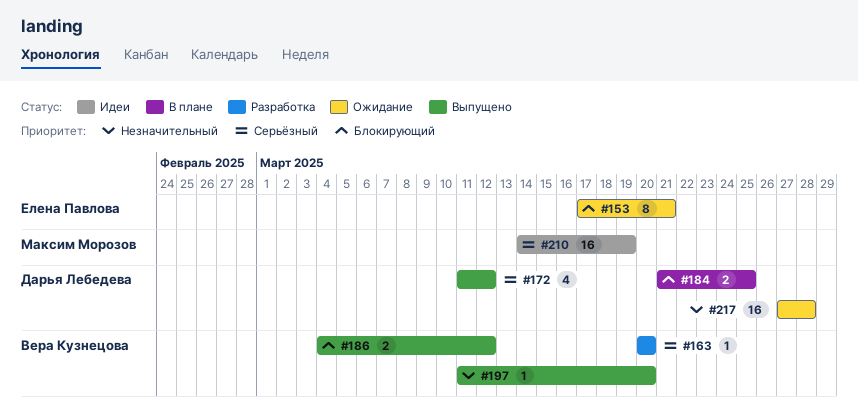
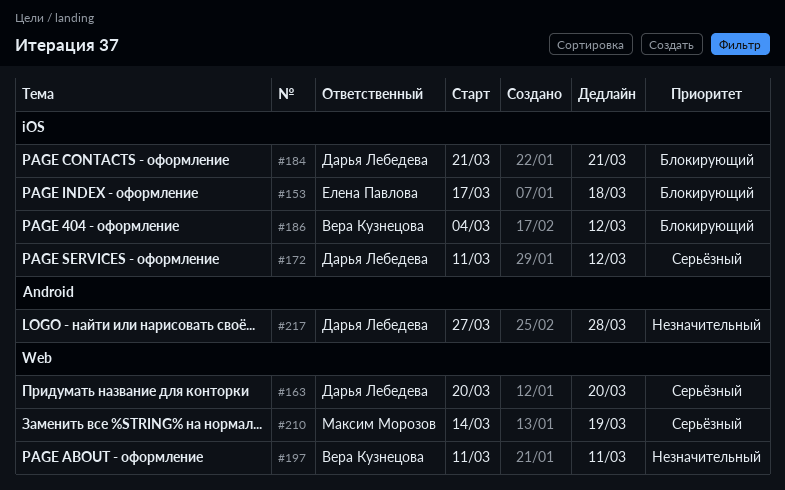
#153, due: Mar 21 -> Mar 18
#163, owner: Вера Кузнецова -> Дарья Лебедева
#184, due: Mar 25 -> Mar 21
#197, due: Mar 20 -> Mar 11

